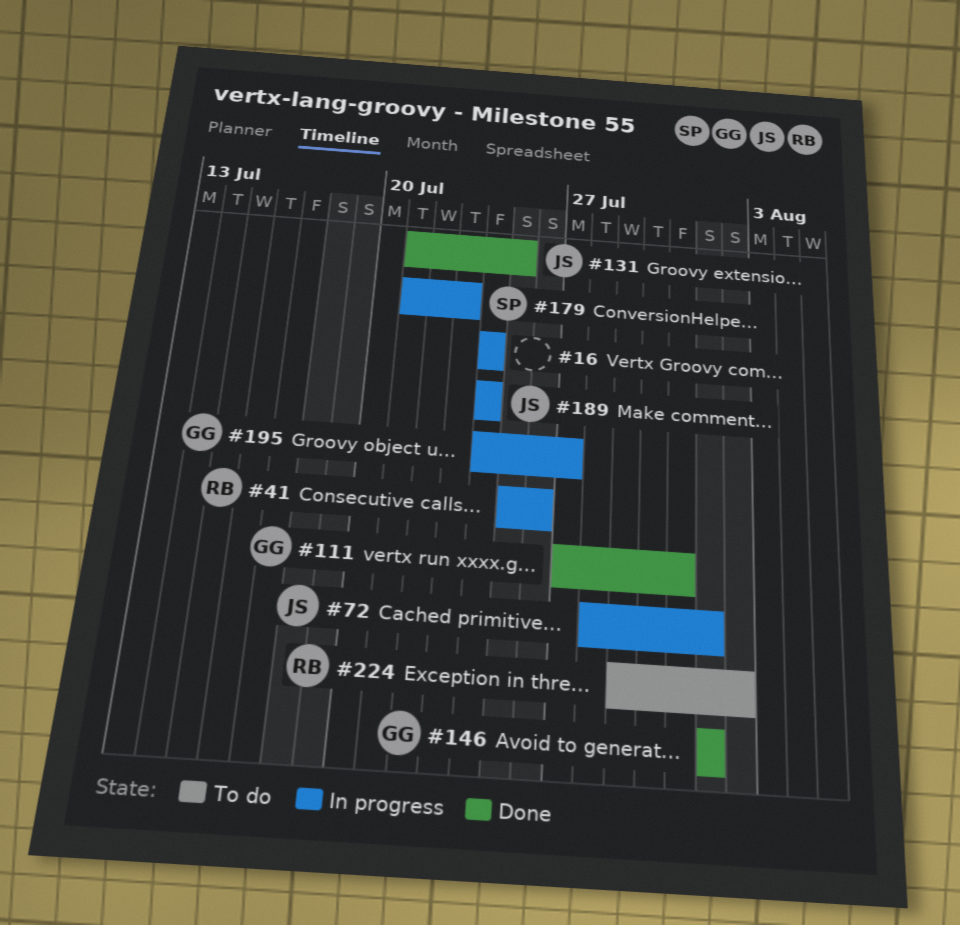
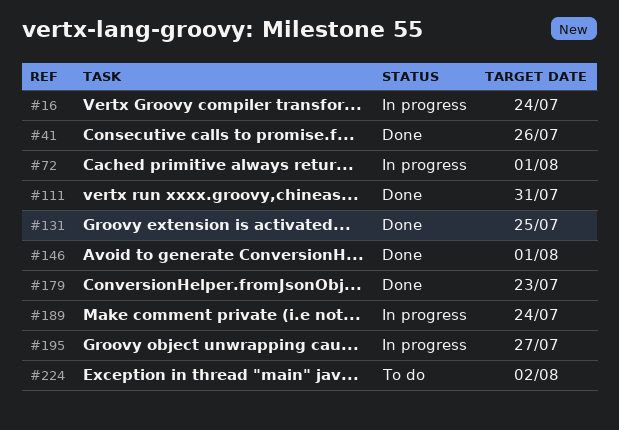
#41, status: In progress -> Done
#179, status: In progress -> Done

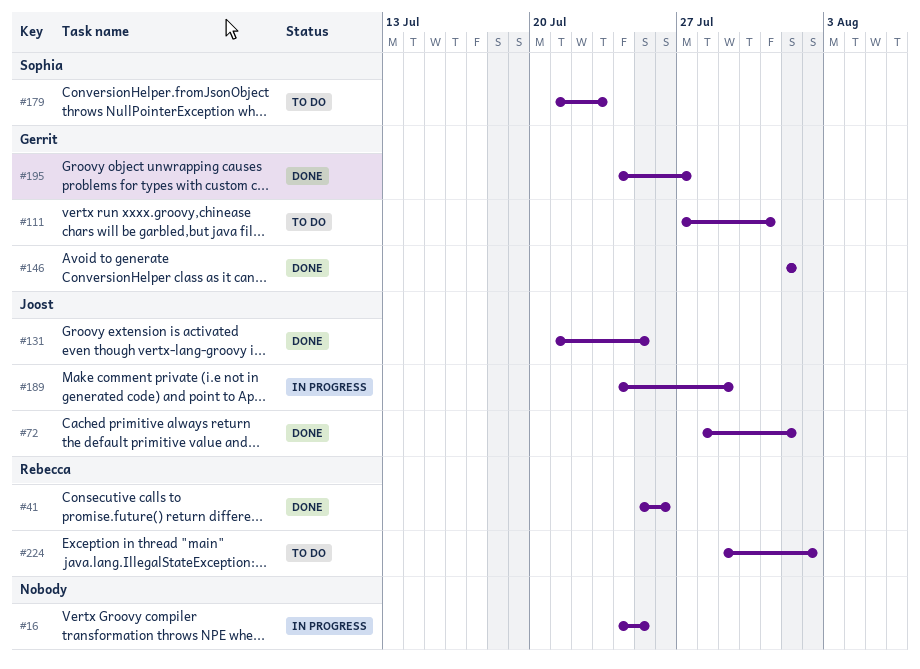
#16, due: Jul 24 -> Jul 25
#72, status: In progress -> Done
#111, status: Done -> To do
#179, status: Done -> To do
#189, due: Jul 24 -> Jul 29
#195, status: In progress -> Done

